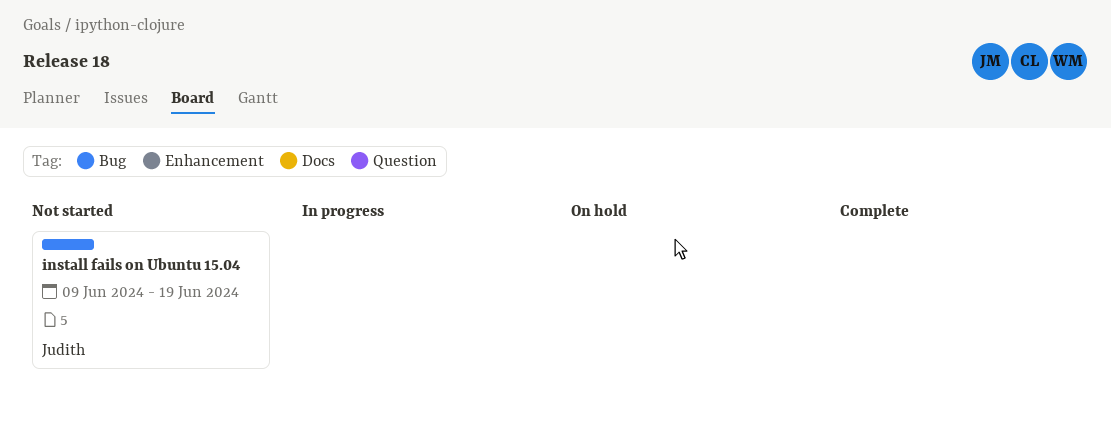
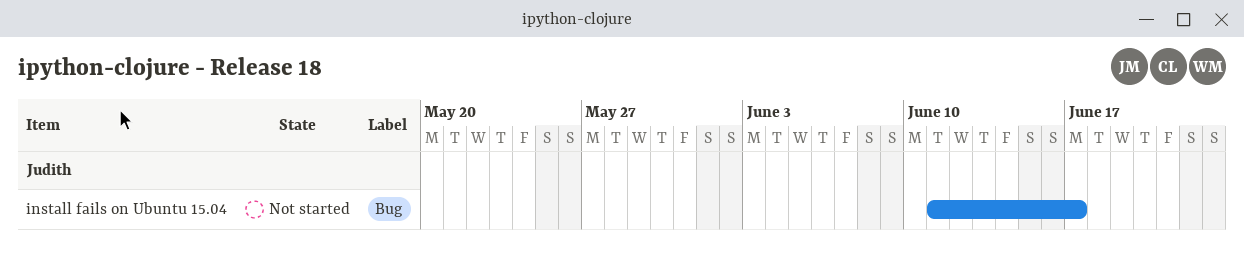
install fails on Ubuntu 15.04, start: Jun 9 -> Jun 11
install fails on Ubuntu 15.04, due: Jun 19 -> Jun 17

